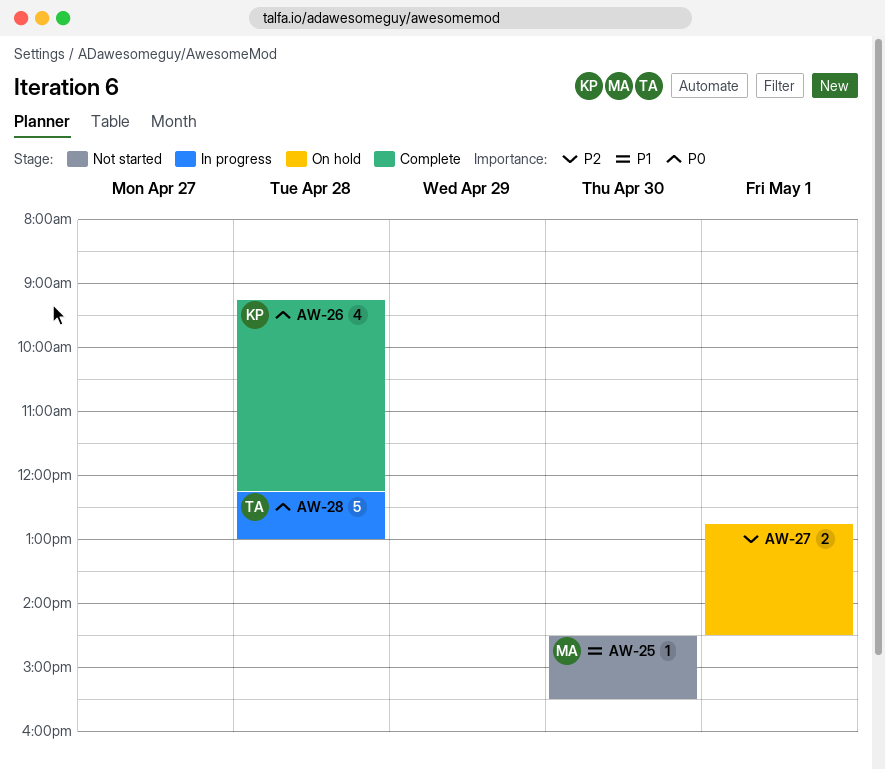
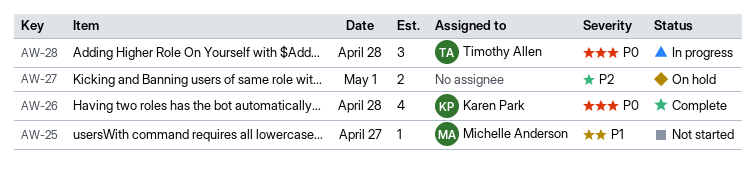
AW-25, day: Apr 30 -> Apr 27
AW-28, estimate: 5 -> 3

